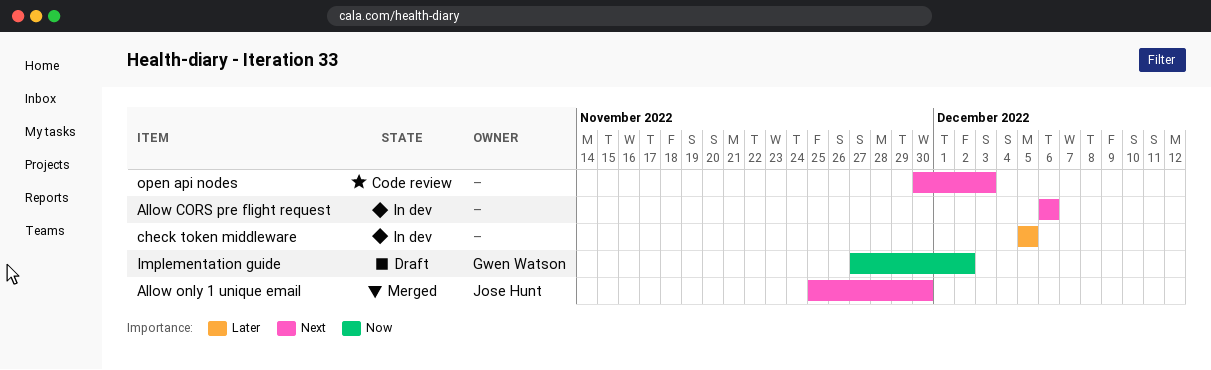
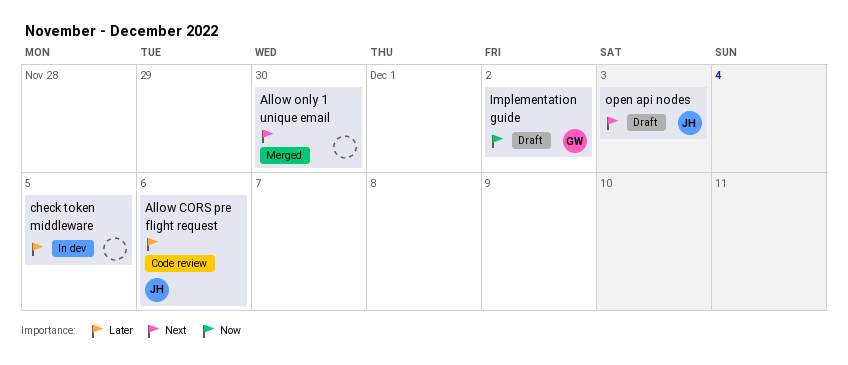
Allow CORS pre flight request, status: In dev -> Code review
Allow CORS pre flight request, owner: none -> Jose Hunt
Allow CORS pre flight request, priority: Next -> Later
Allow only 1 unique email, owner: Jose Hunt -> none
open api nodes, status: Code review -> Draft
open api nodes, owner: none -> Jose Hunt

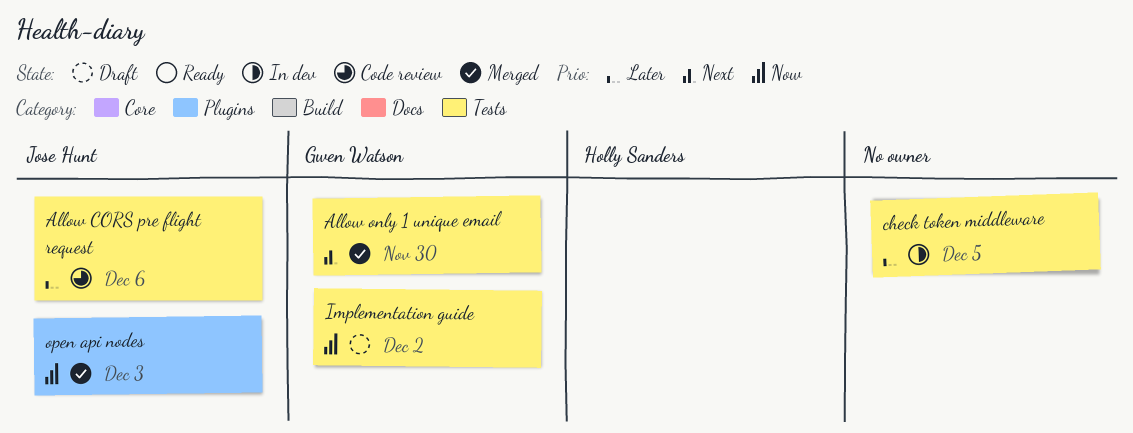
Allow only 1 unique email, owner: none -> Gwen Watson
open api nodes, status: Draft -> Merged
open api nodes, priority: Next -> Now

